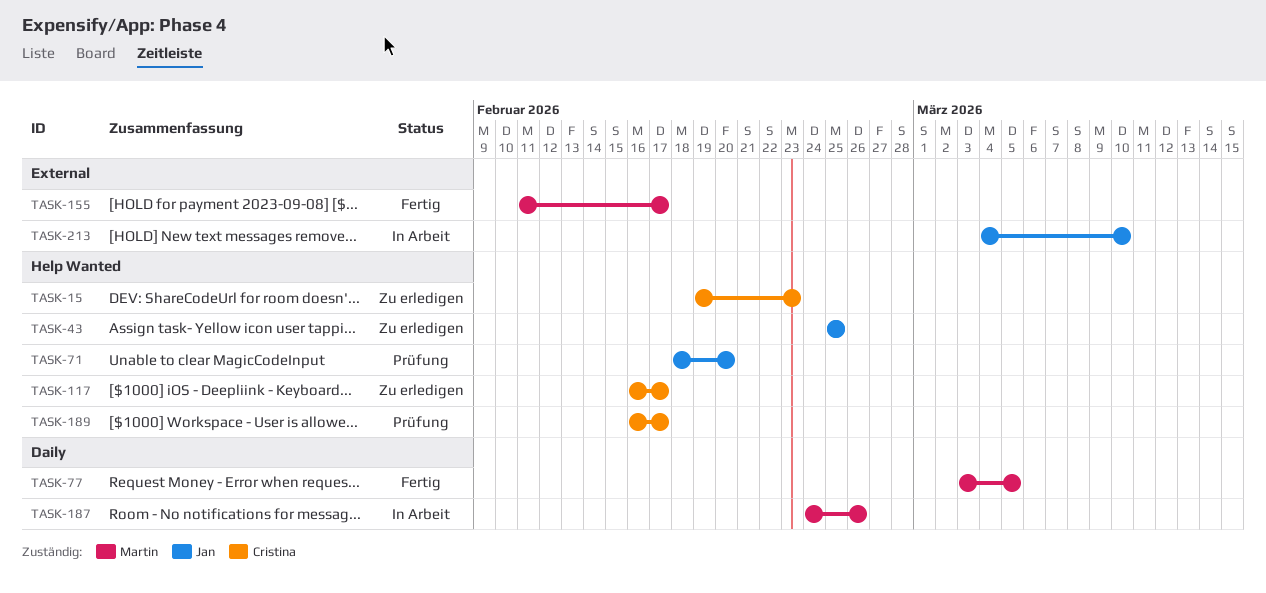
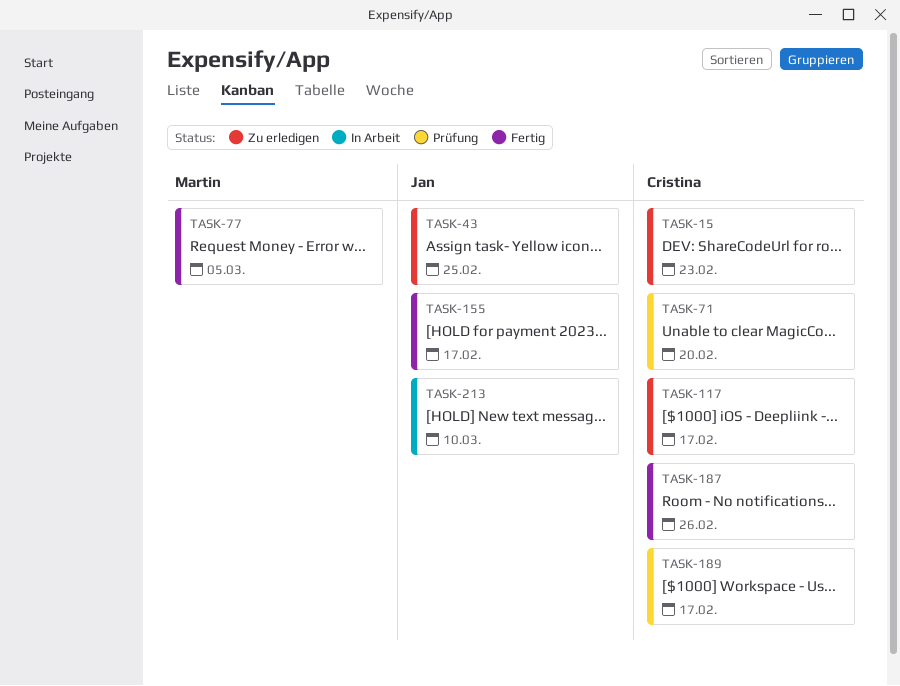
TASK-71, owner: Jan -> Cristina
TASK-155, owner: Martin -> Jan
TASK-187, status: In Arbeit -> Fertig
TASK-187, owner: Martin -> Cristina

